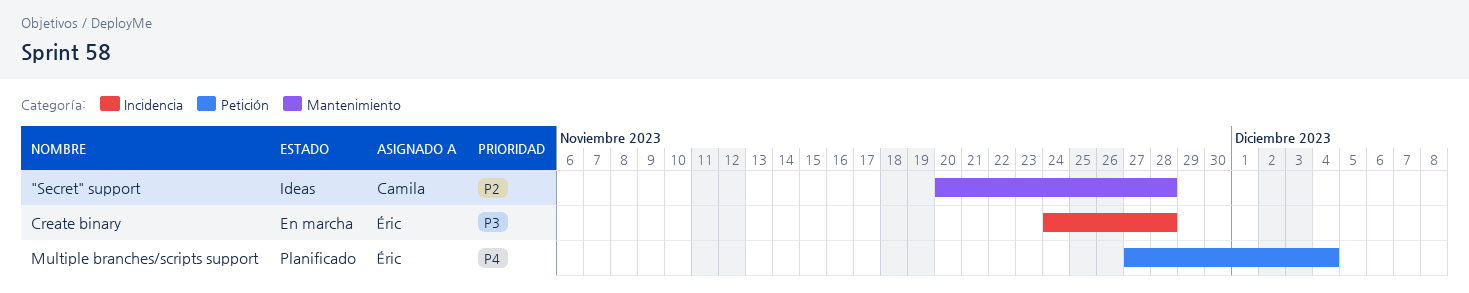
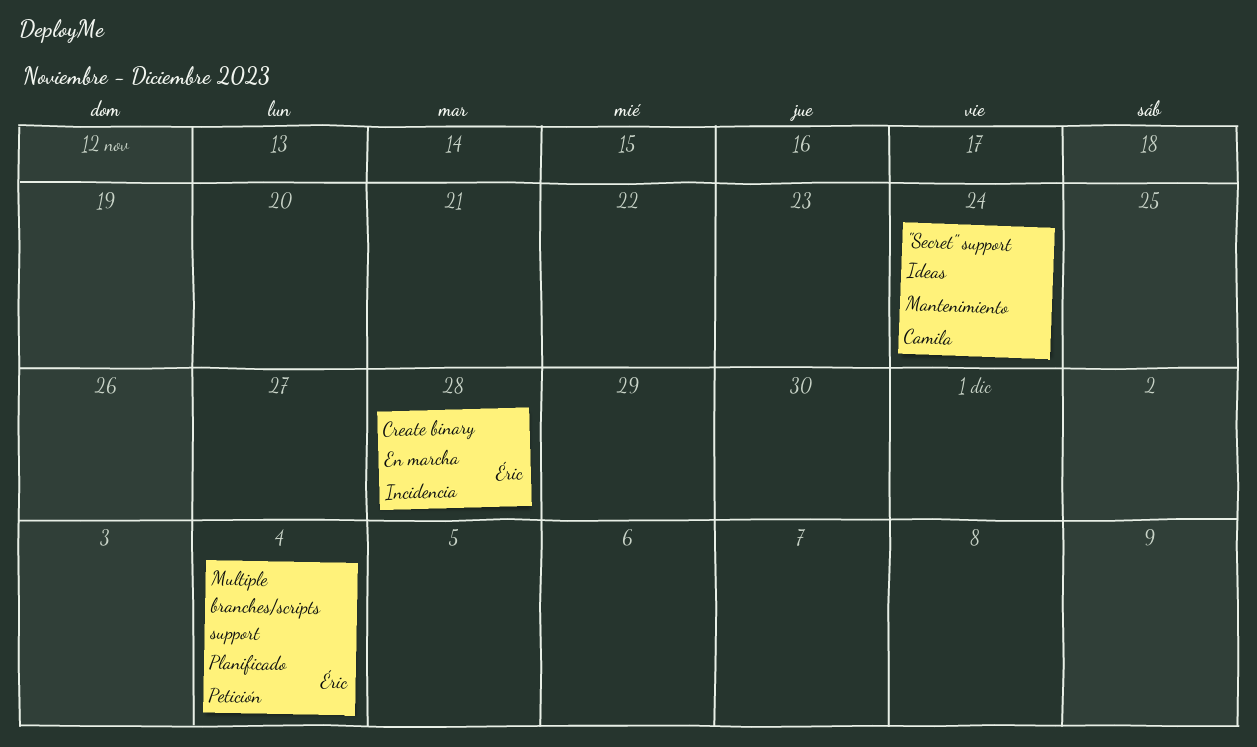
"Secret" support, due: Nov 28 -> Nov 24

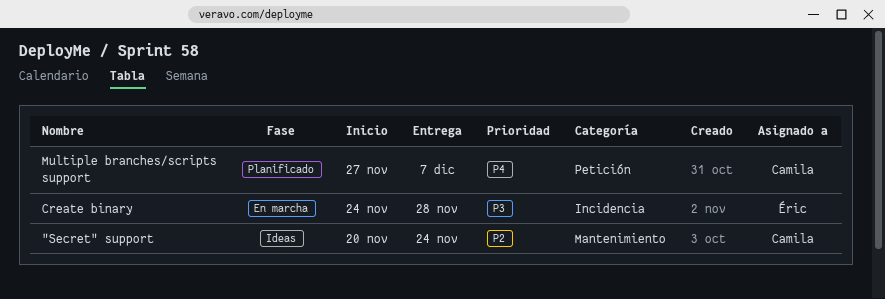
Multiple branches/scripts support, owner: Éric -> Camila
Multiple branches/scripts support, due: Dec 4 -> Dec 7

